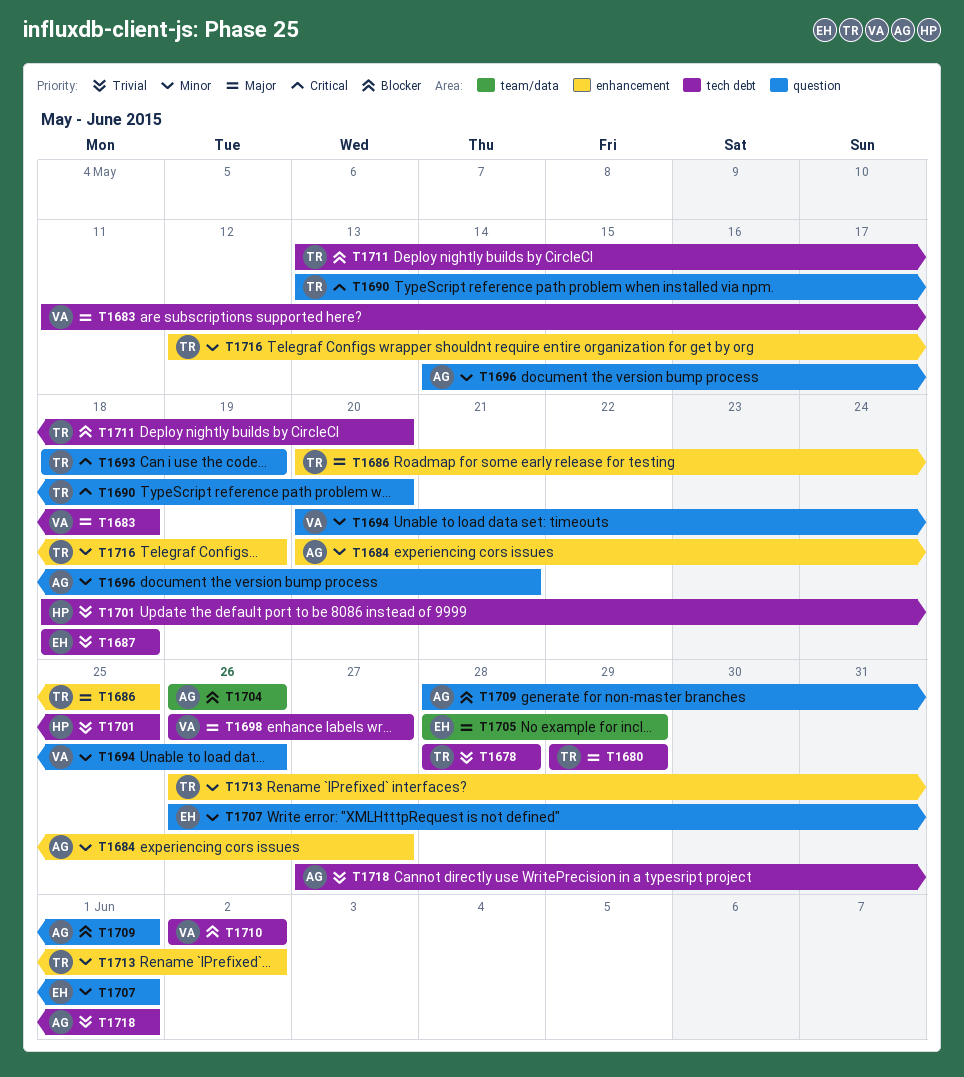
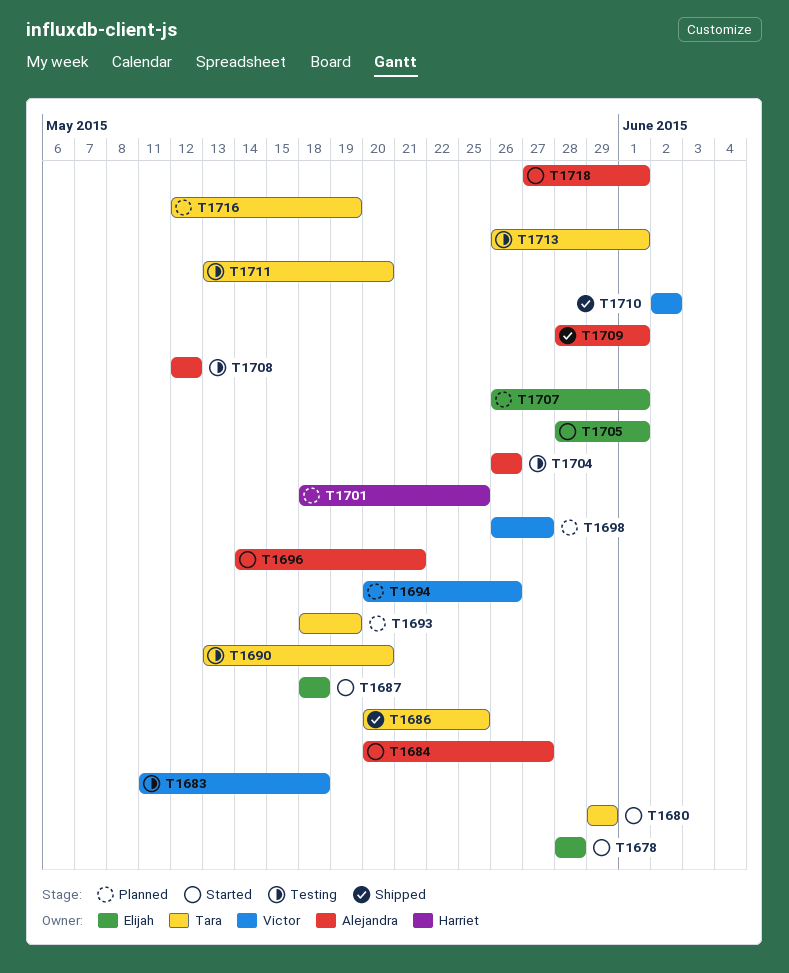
T1678, owner: Tara -> Elijah
T1705, due: May 29 -> Jun 1
T1708: none -> present
T1713, due: Jun 2 -> Jun 1

